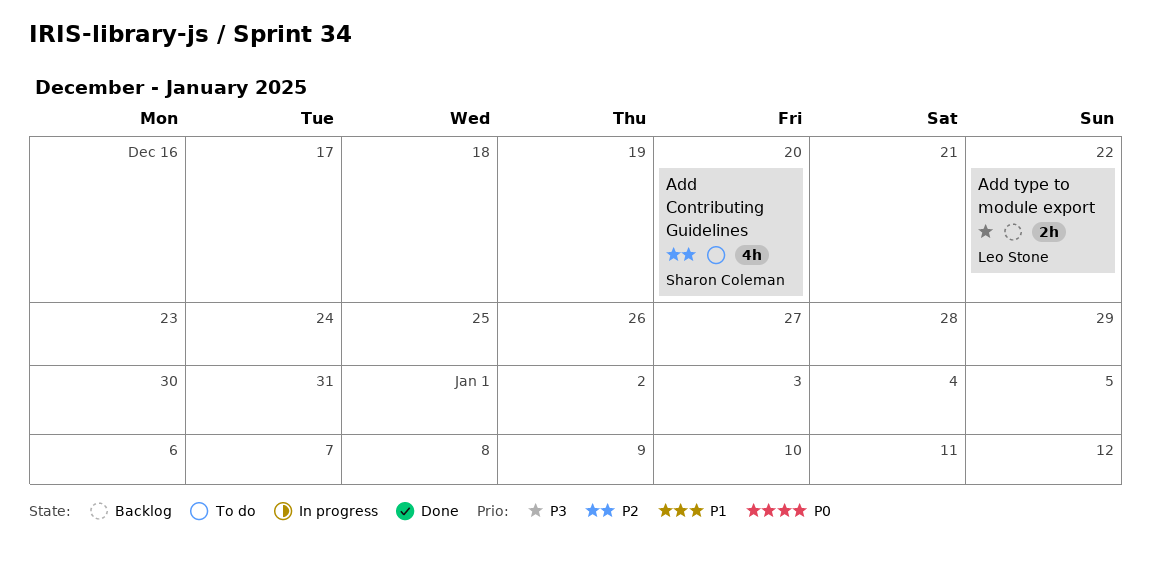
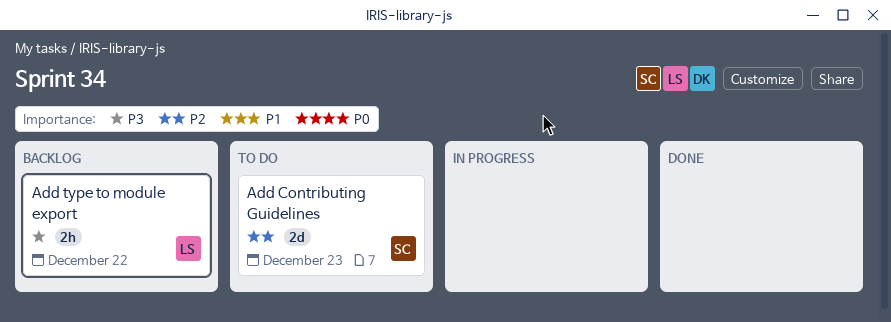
Add Contributing Guidelines, estimate: 4h -> 2d
Add Contributing Guidelines, due: Dec 20 -> Dec 23

